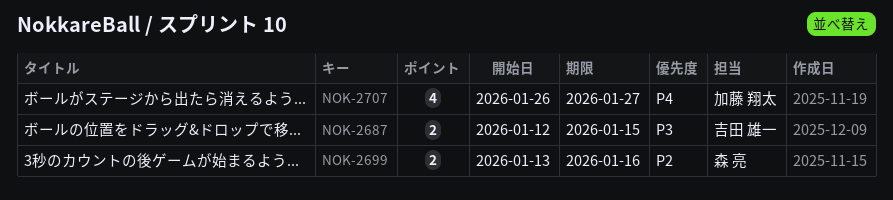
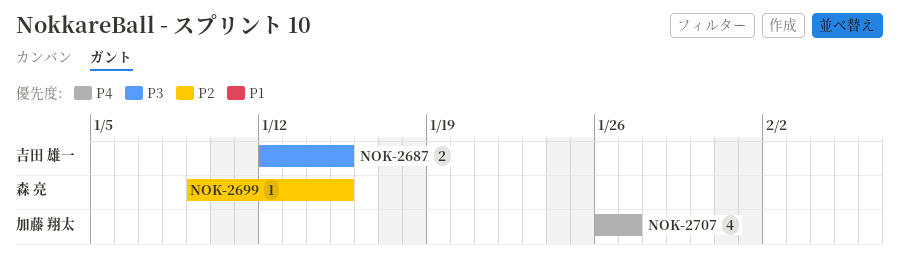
NOK-2699, estimate: 2 -> 1
NOK-2699, start: Jan 13 -> Jan 9
NOK-2699, due: Jan 16 -> Jan 15

